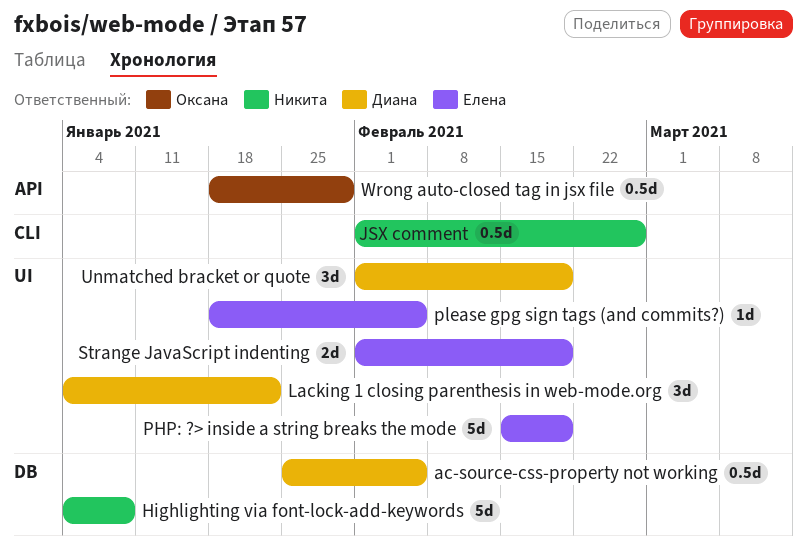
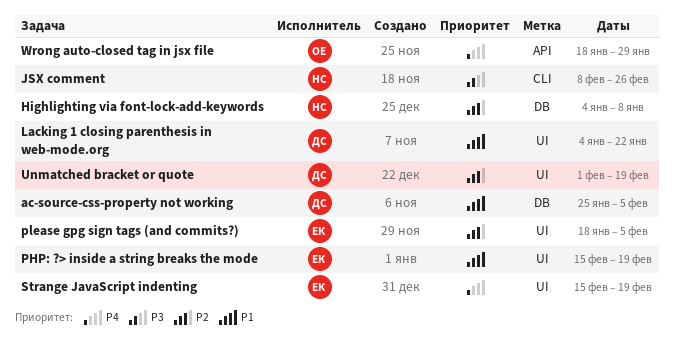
JSX comment, start: Feb 1 -> Feb 8
Strange JavaScript indenting, start: Feb 1 -> Feb 15

